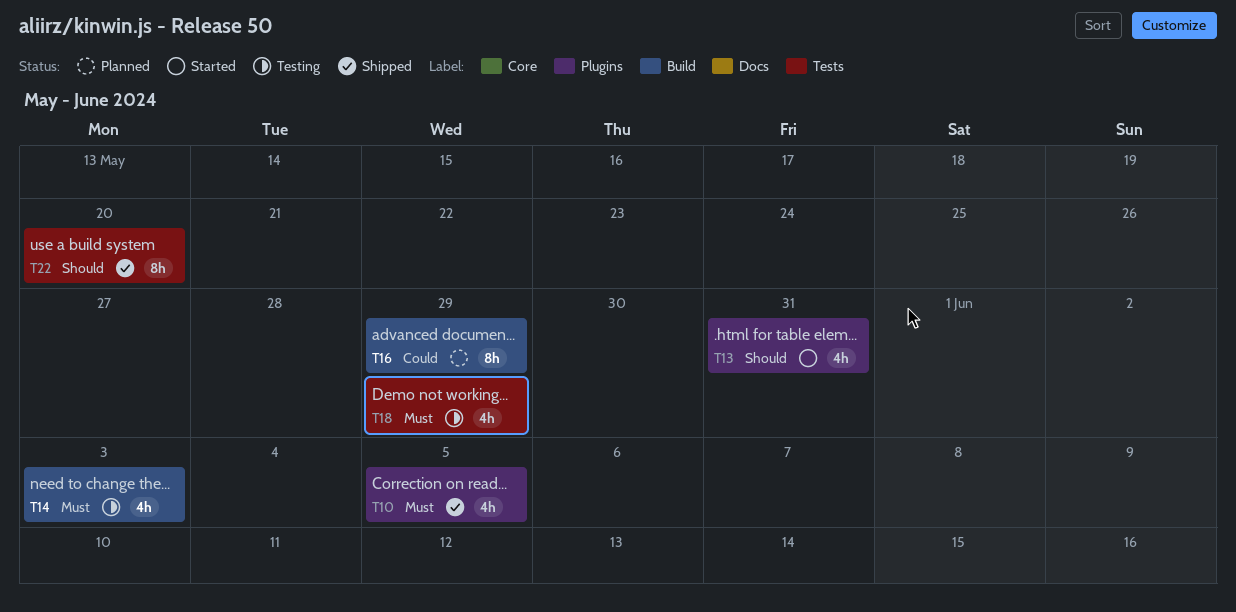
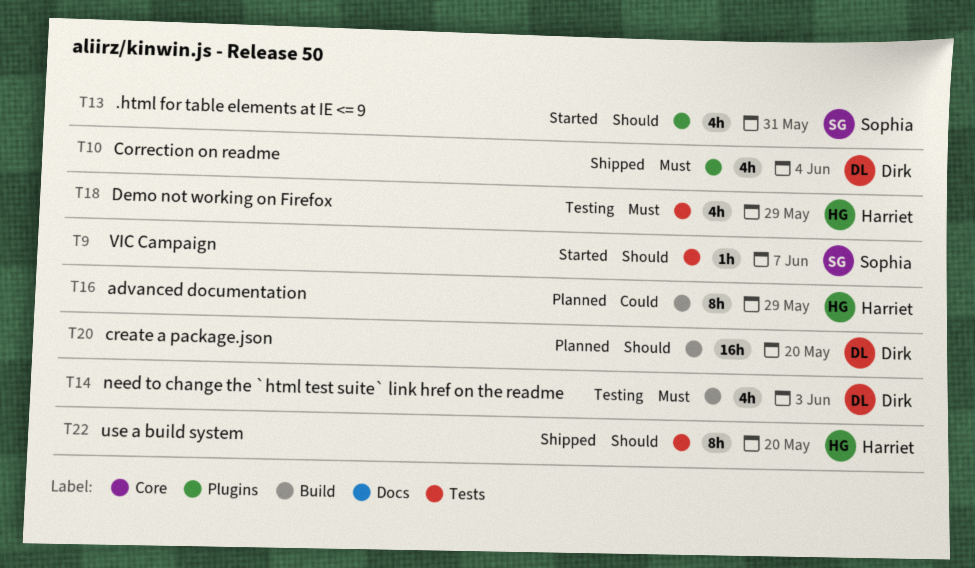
T9: none -> present
T10, due: Jun 5 -> Jun 4
T20: none -> present

